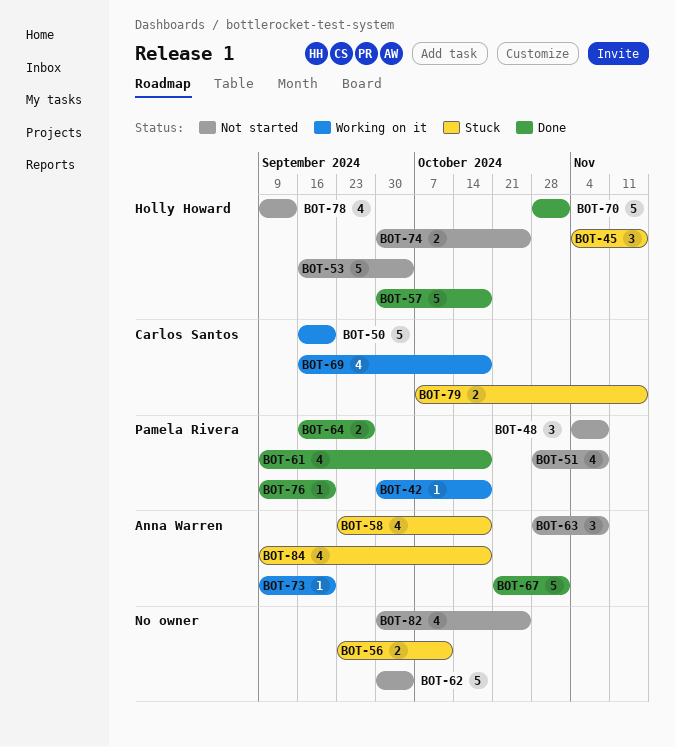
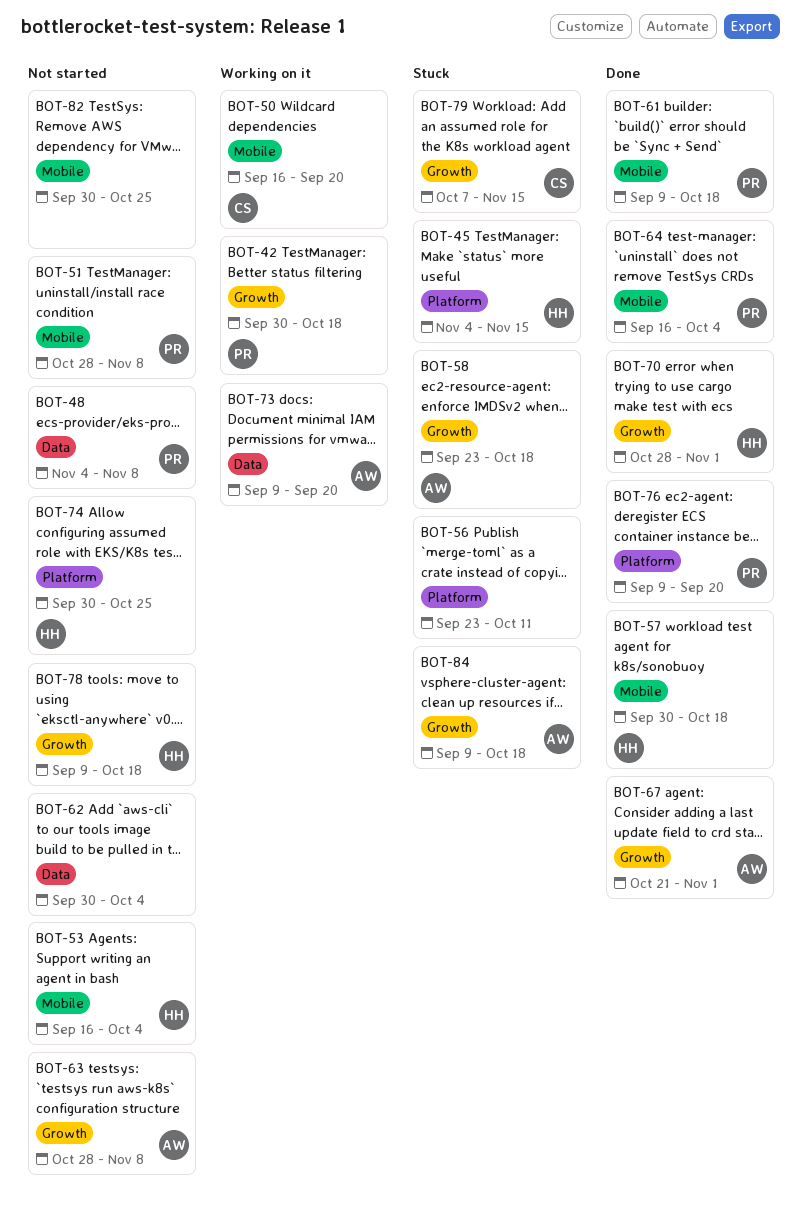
BOT-64, due: Sep 27 -> Oct 4
BOT-69: present -> none
BOT-78, due: Sep 13 -> Oct 18

